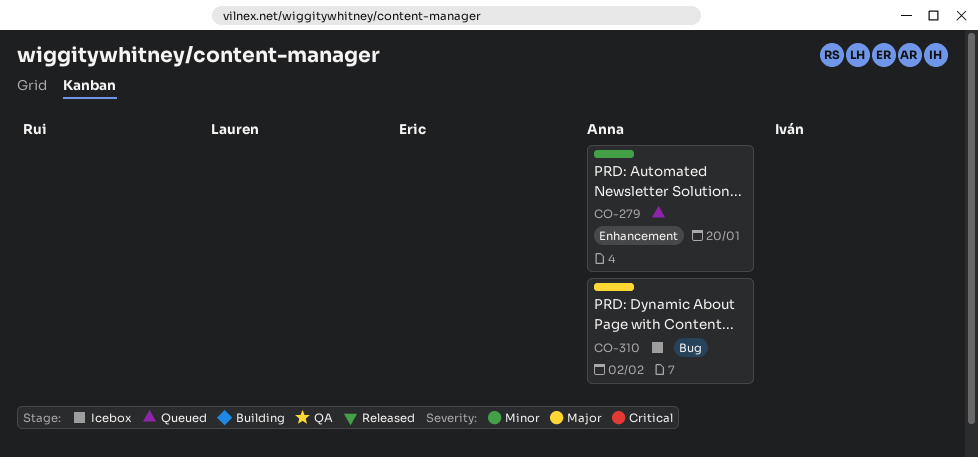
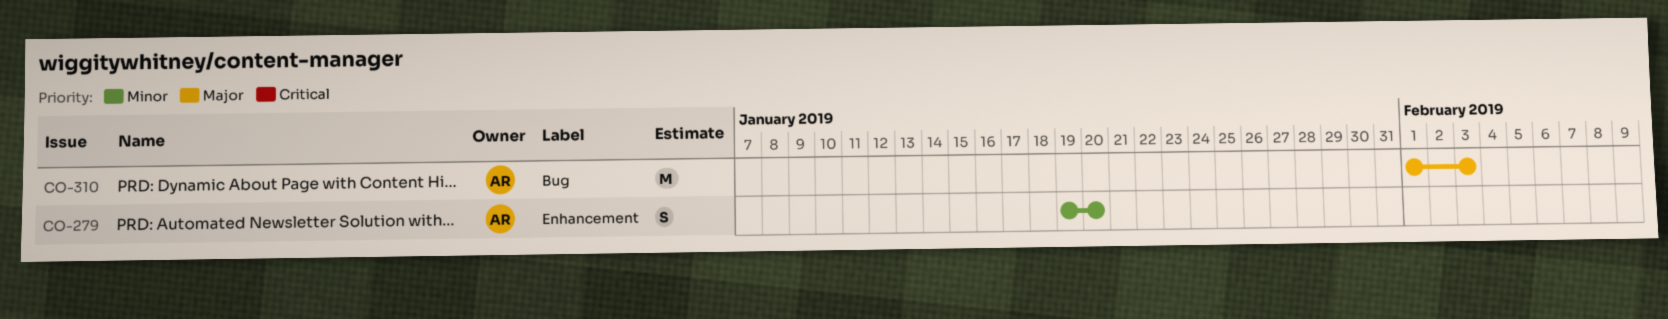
CO-310, due: Feb 2 -> Feb 3

